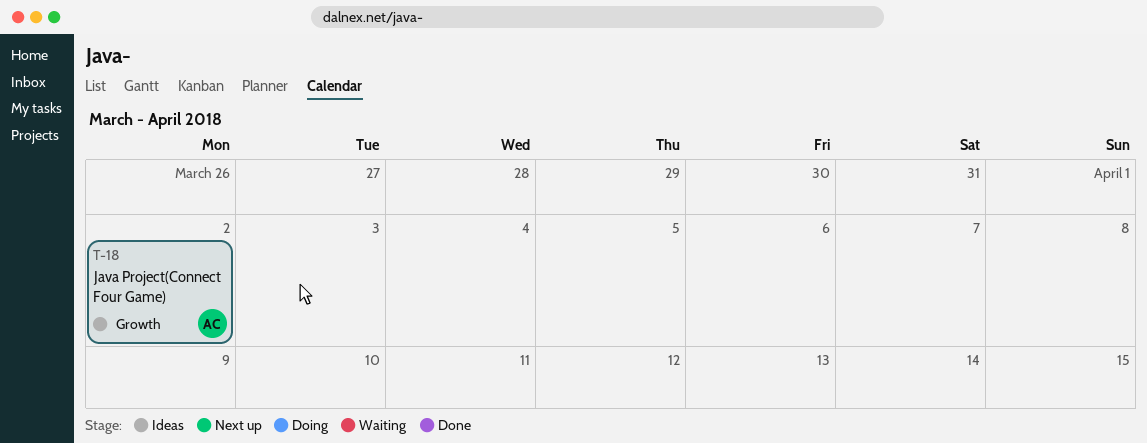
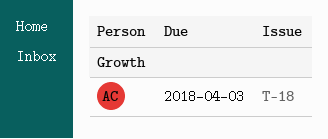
T-18, due: Apr 2 -> Apr 3

